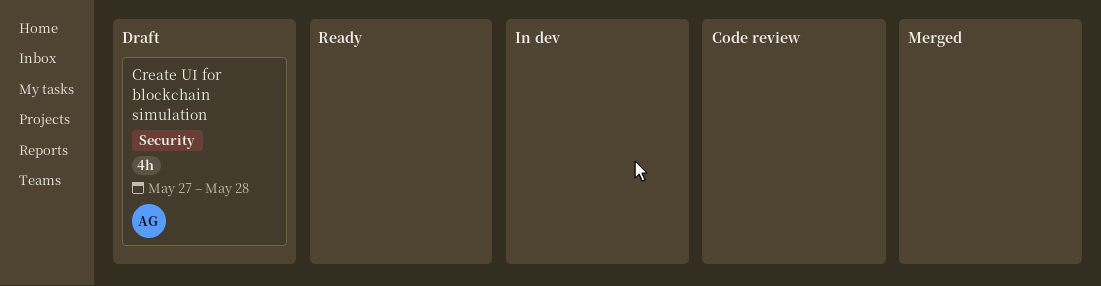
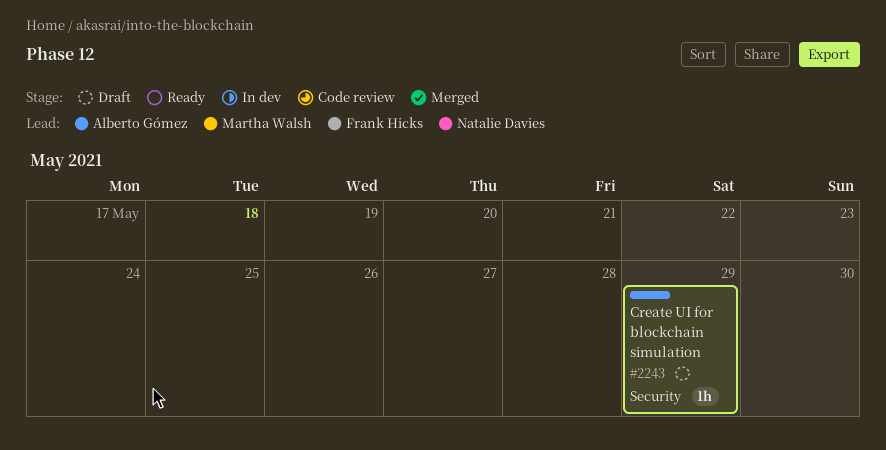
Create UI for blockchain simulation, estimate: 4h -> 1h
Create UI for blockchain simulation, due: May 28 -> May 29

